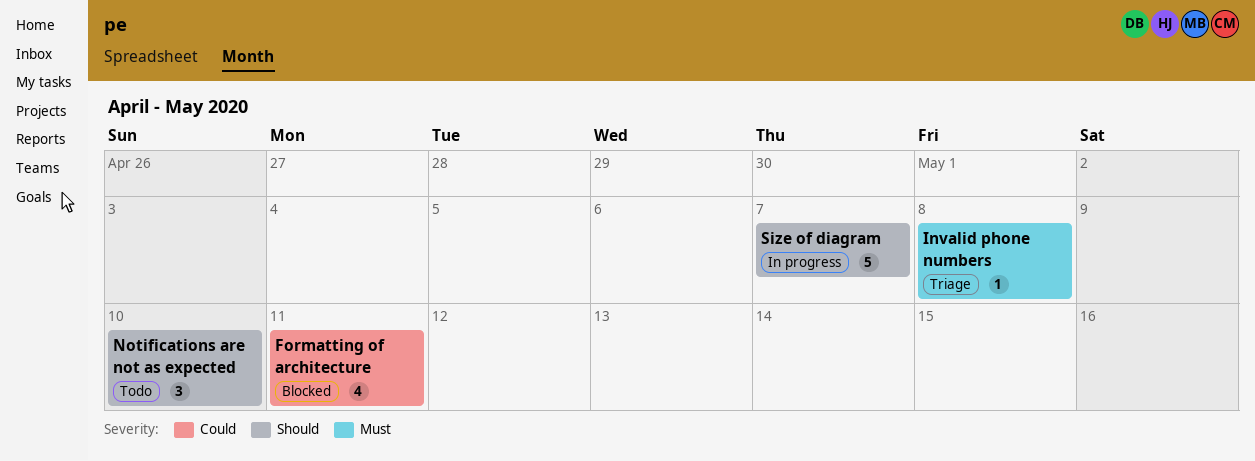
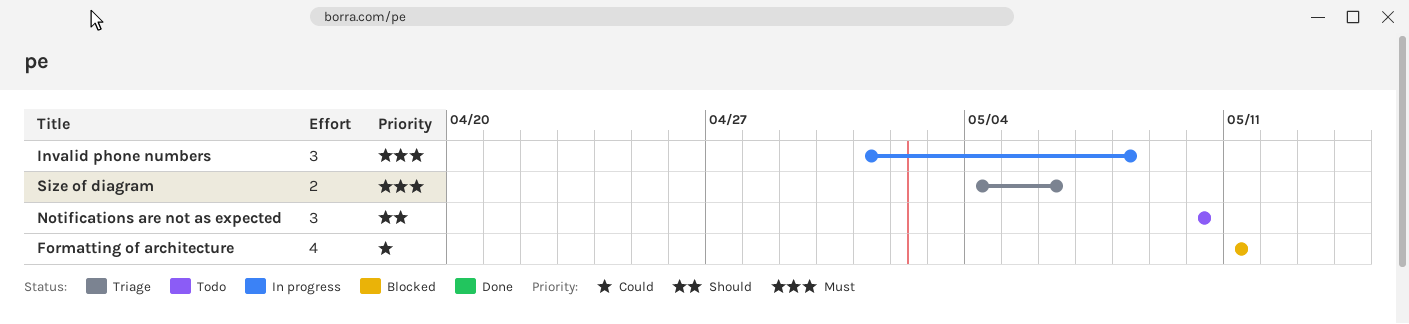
Invalid phone numbers, status: Triage -> In progress
Invalid phone numbers, estimate: 1 -> 3
Size of diagram, status: In progress -> Triage
Size of diagram, priority: Should -> Must
Size of diagram, estimate: 5 -> 2
Size of diagram, due: May 7 -> May 6

